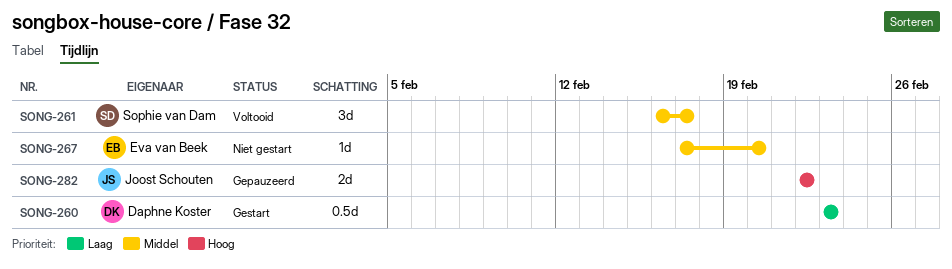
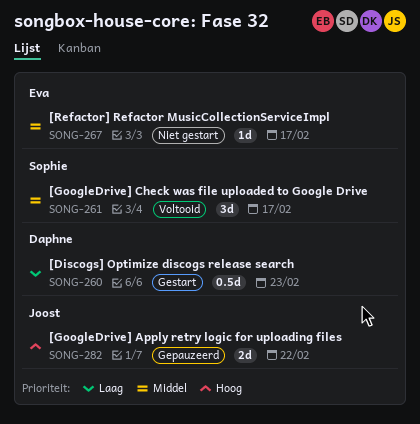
SONG-267, due: Feb 20 -> Feb 17

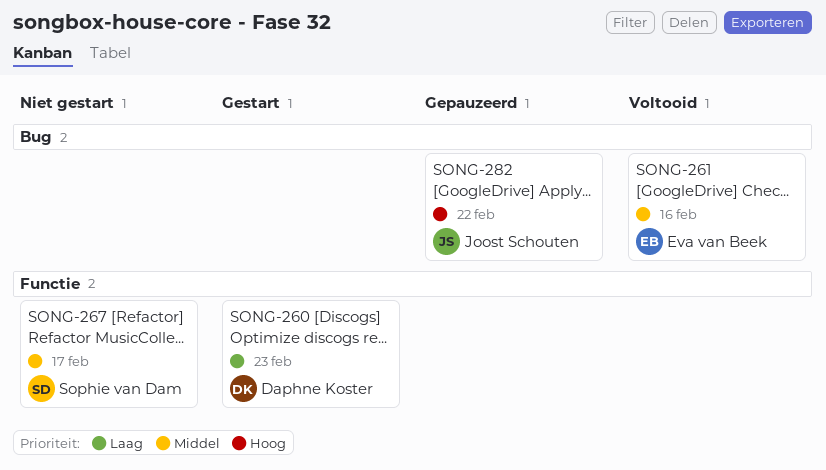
SONG-261, owner: Sophie van Dam -> Eva van Beek
SONG-261, due: Feb 17 -> Feb 16
SONG-267, owner: Eva van Beek -> Sophie van Dam

